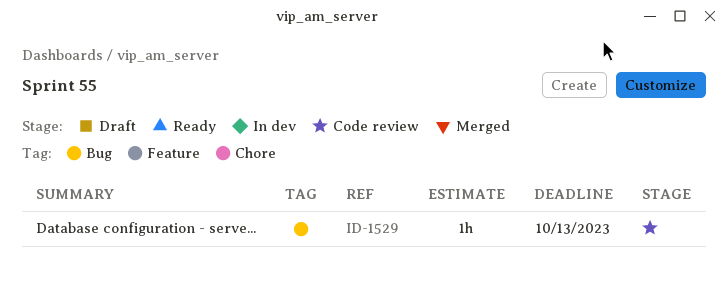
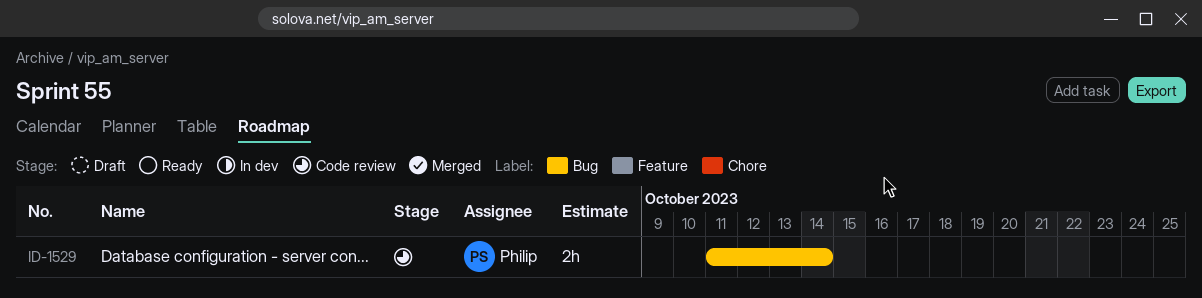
ID-1529, estimate: 1h -> 2h
ID-1529, due: Oct 13 -> Oct 14

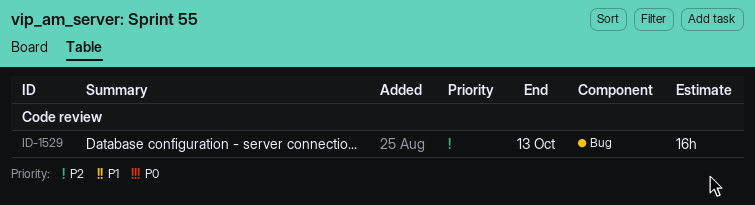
ID-1529, estimate: 2h -> 16h
ID-1529, due: Oct 14 -> Oct 13

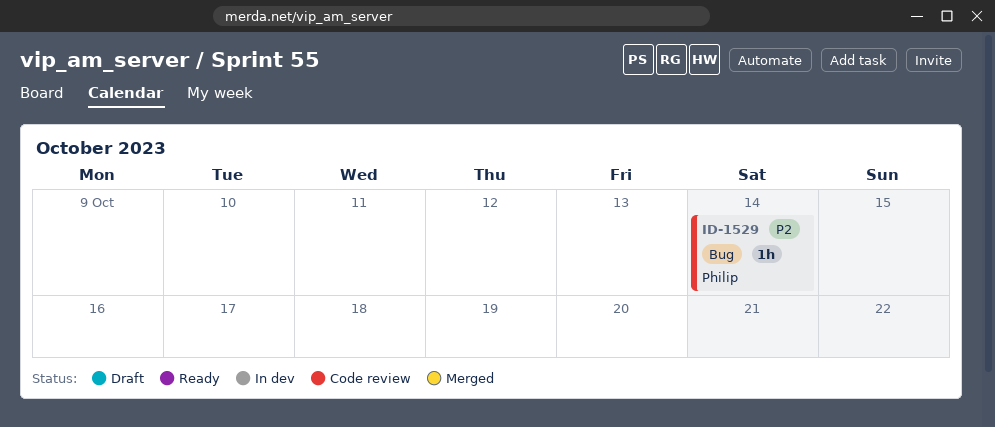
ID-1529, estimate: 16h -> 1h
ID-1529, due: Oct 13 -> Oct 14

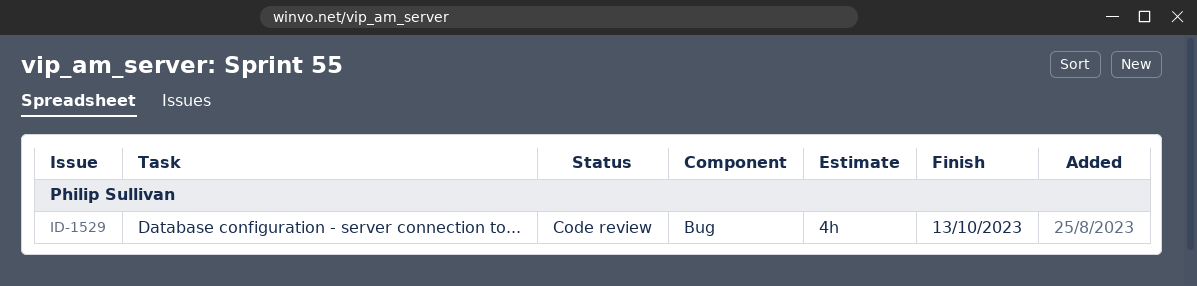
ID-1529, estimate: 1h -> 4h
ID-1529, due: Oct 14 -> Oct 13

